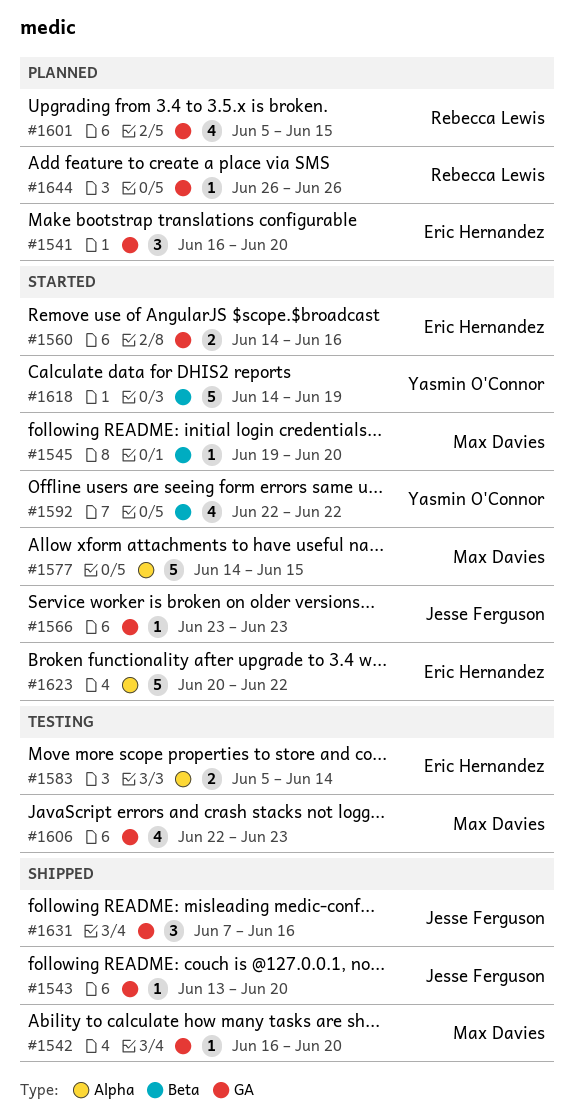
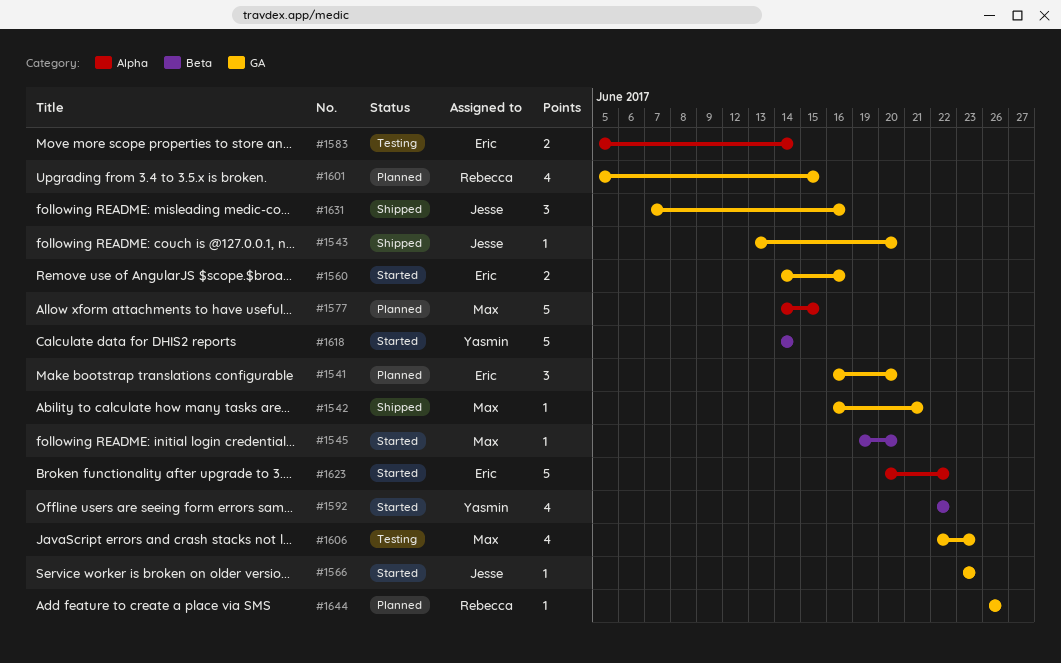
#1542, due: Jun 20 -> Jun 21
#1577, status: Started -> Planned
#1618, due: Jun 19 -> Jun 14

